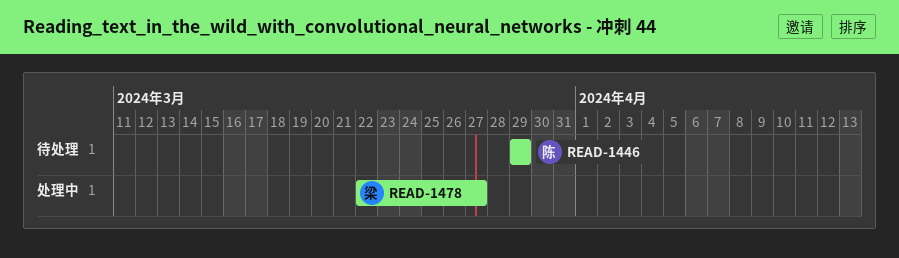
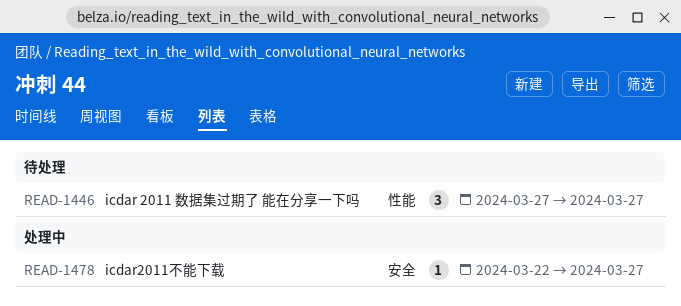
READ-1446, start: Mar 29 -> Mar 27
READ-1446, due: Mar 29 -> Mar 27

